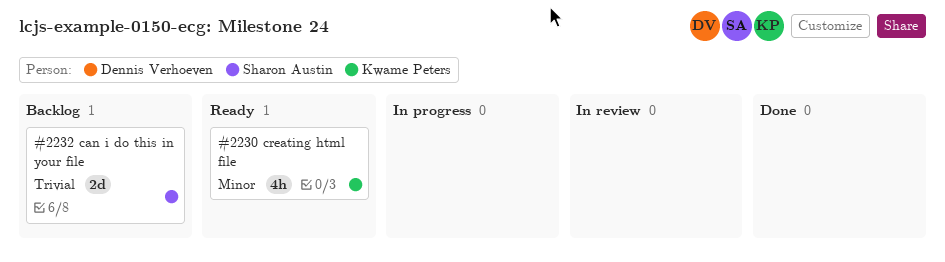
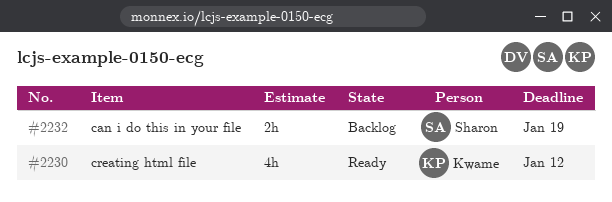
#2232, estimate: 2d -> 2h

